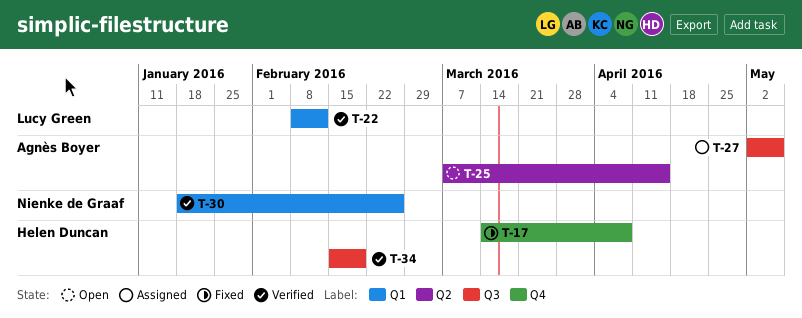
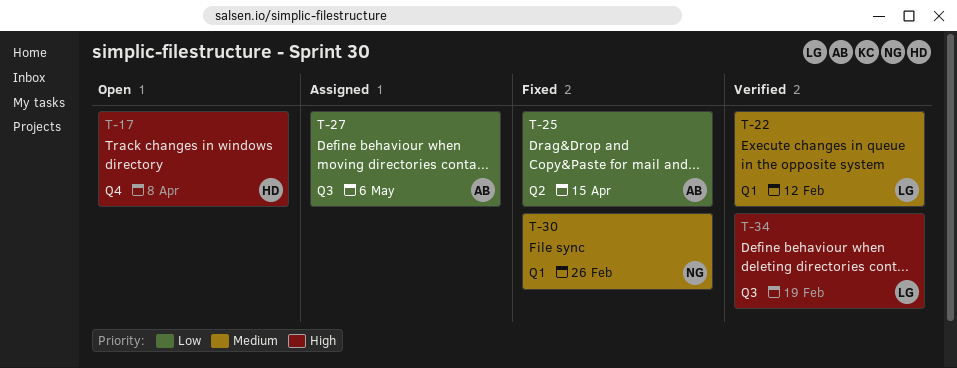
T-17, status: Fixed -> Open
T-25, status: Open -> Fixed
T-30, status: Verified -> Fixed
T-34, owner: Helen Duncan -> Lucy Green

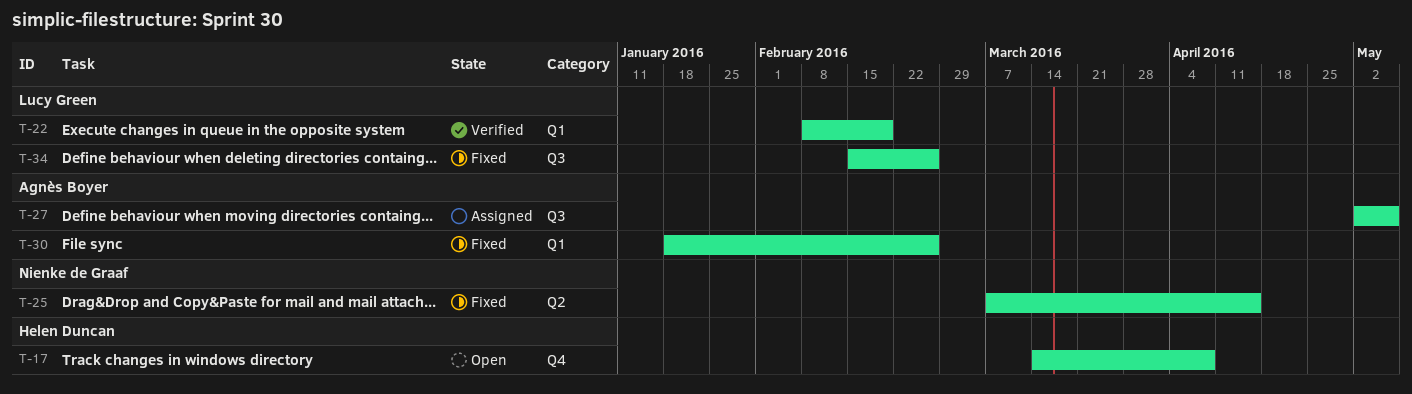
T-22, due: Feb 12 -> Feb 19
T-25, owner: Agnès Boyer -> Nienke de Graaf
T-30, owner: Nienke de Graaf -> Agnès Boyer
T-34, status: Verified -> Fixed
T-34, due: Feb 19 -> Feb 26

